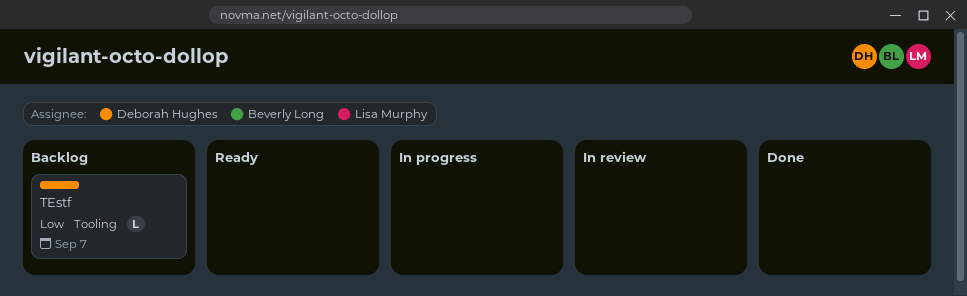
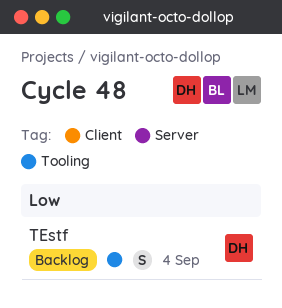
TEstf, estimate: L -> S
TEstf, due: Sep 7 -> Sep 4

